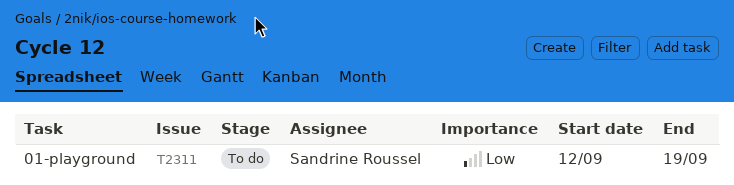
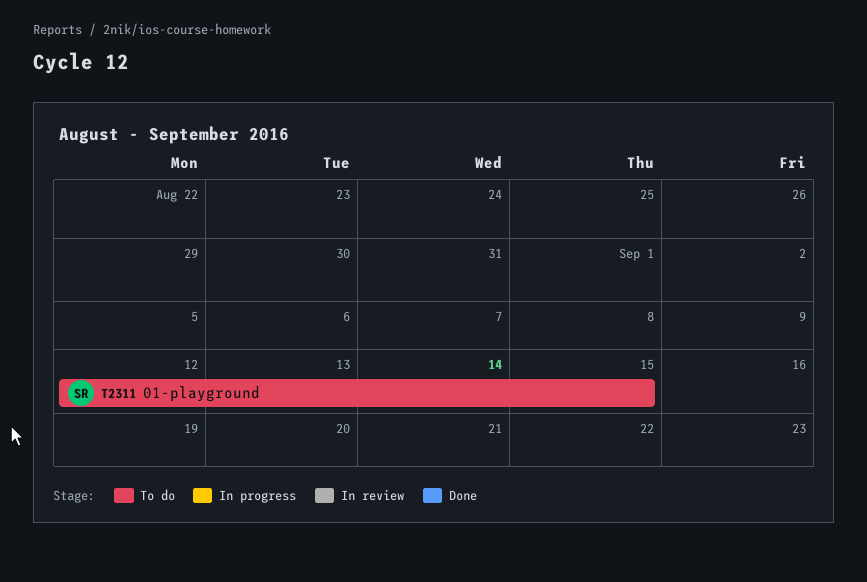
T2311, due: Sep 19 -> Sep 15

